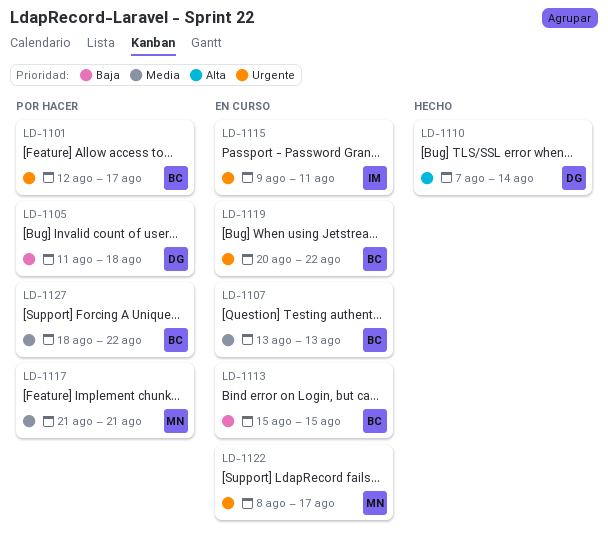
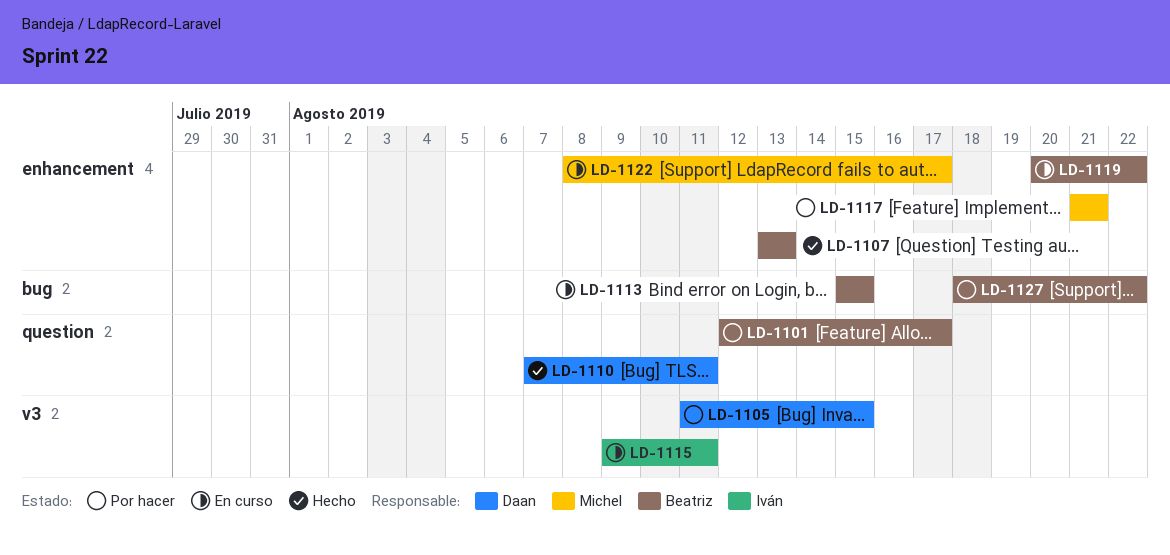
LD-1105, due: Aug 18 -> Aug 15
LD-1107, status: En curso -> Hecho
LD-1110, due: Aug 14 -> Aug 11

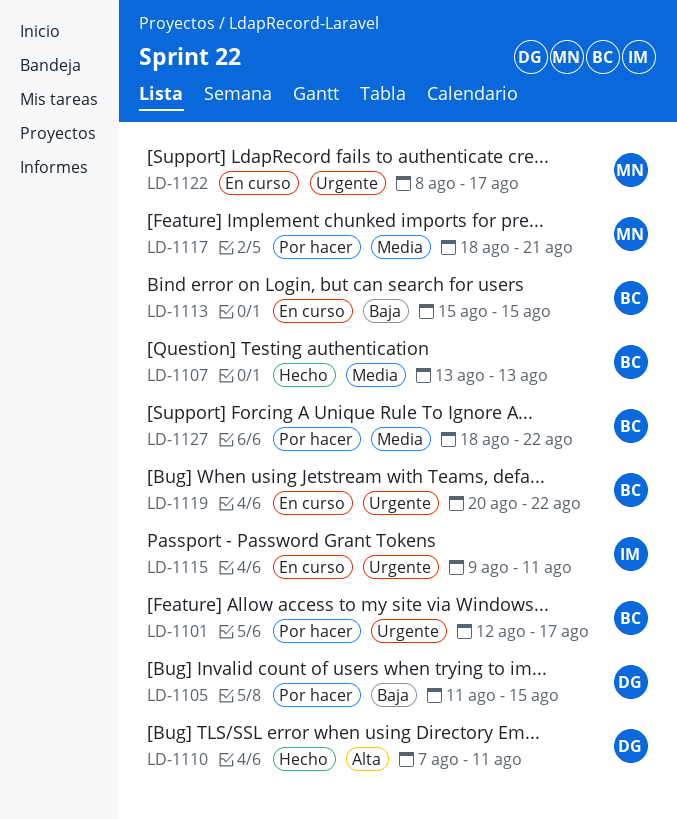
LD-1117, start: Aug 21 -> Aug 18

